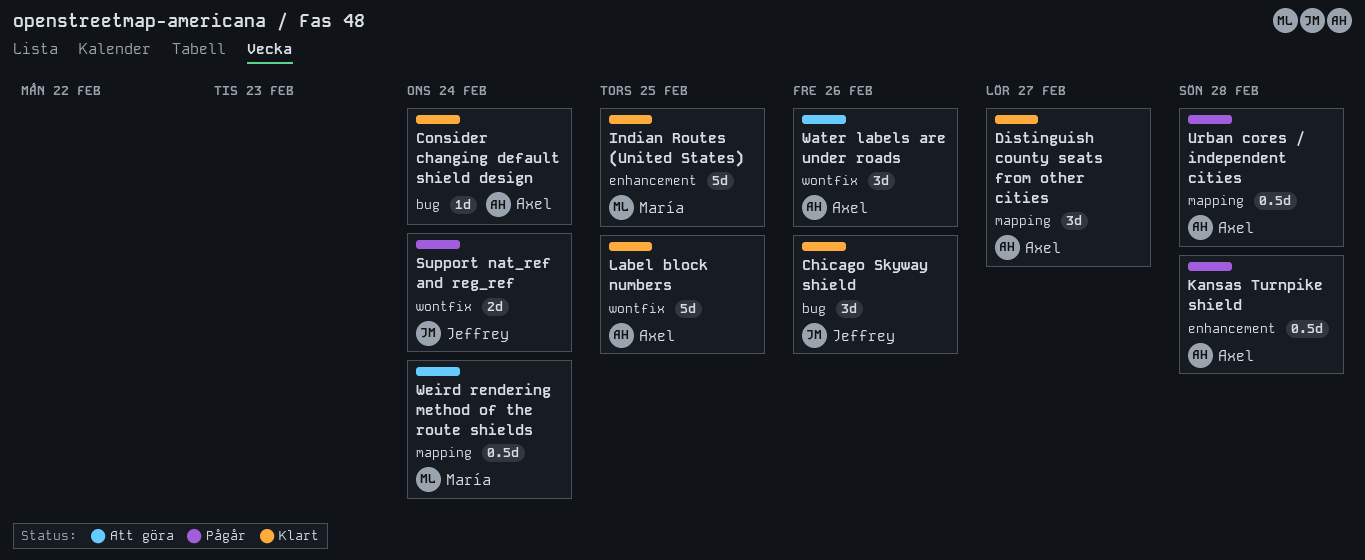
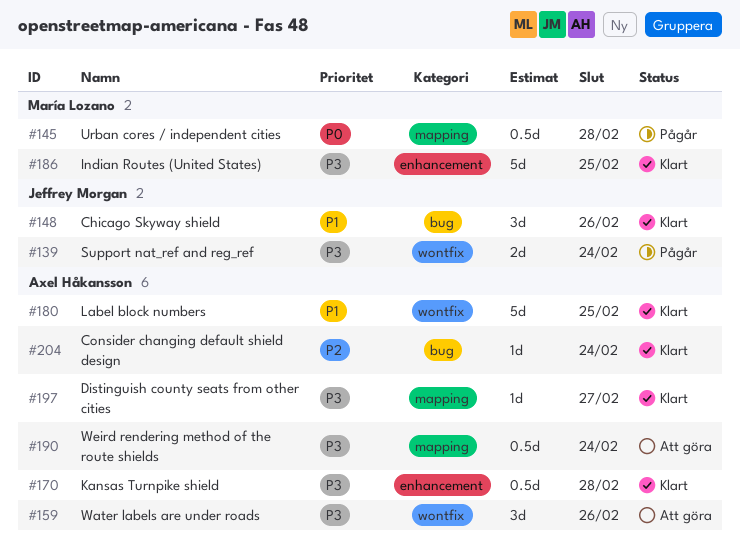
Distinguish county seats from other cities, estimate: 3d -> 1d
Kansas Turnpike shield, status: Pågår -> Klart
Urban cores / independent cities, owner: Axel Håkansson -> María Lozano
Weird rendering method of the route shields, owner: María Lozano -> Axel Håkansson

